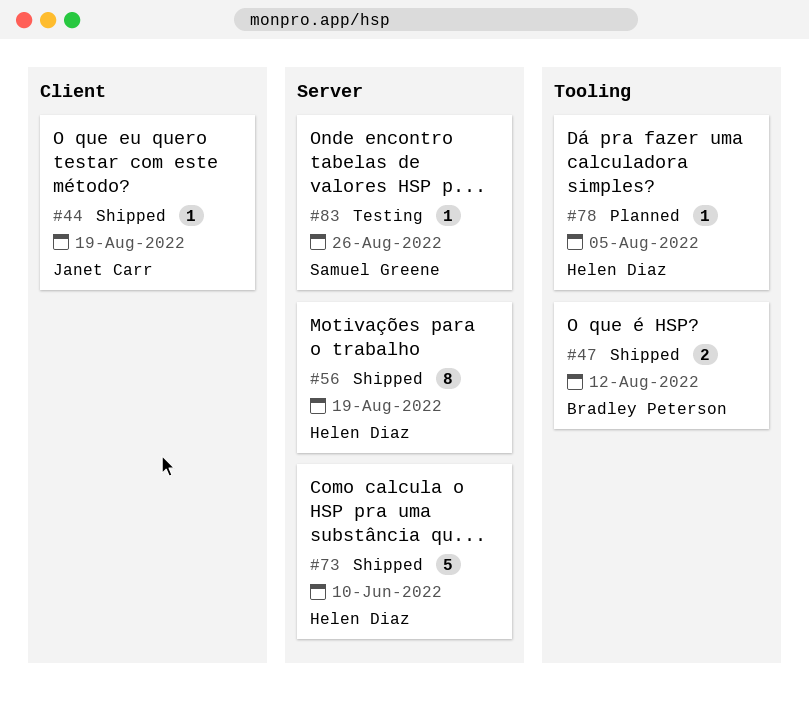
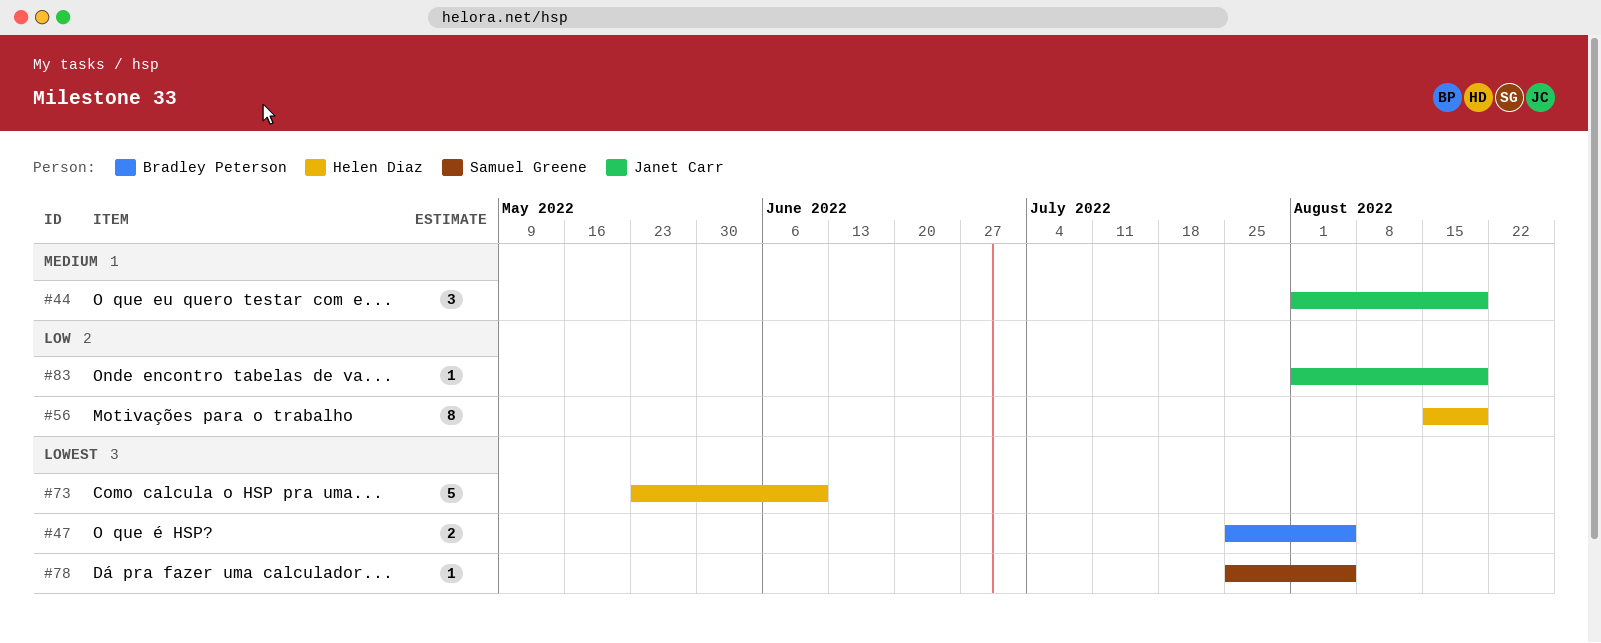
#44, estimate: 1 -> 3
#47, due: Aug 12 -> Aug 5
#78, owner: Helen Diaz -> Samuel Greene
#83, owner: Samuel Greene -> Janet Carr
#83, due: Aug 26 -> Aug 19

